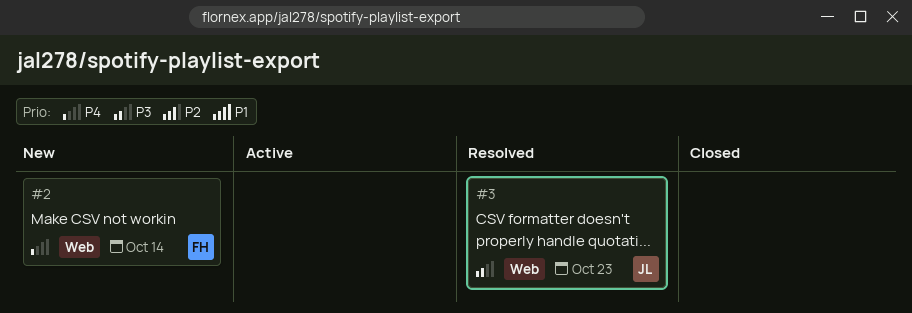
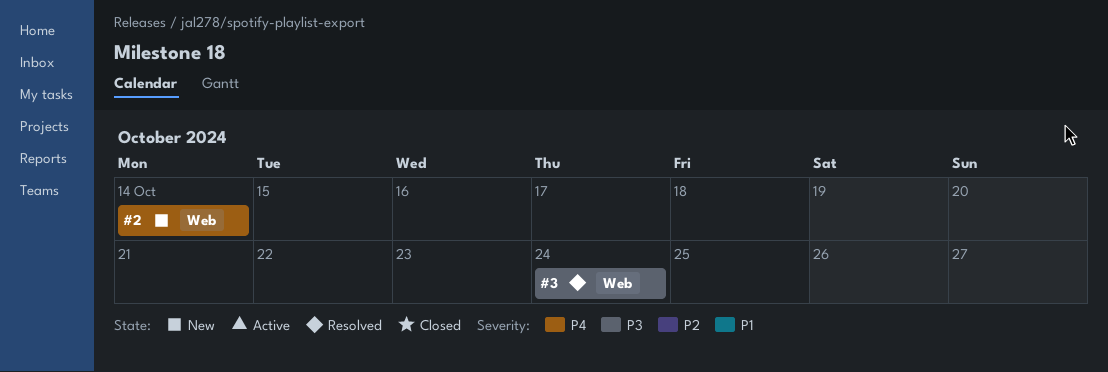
#3, due: Oct 23 -> Oct 24

